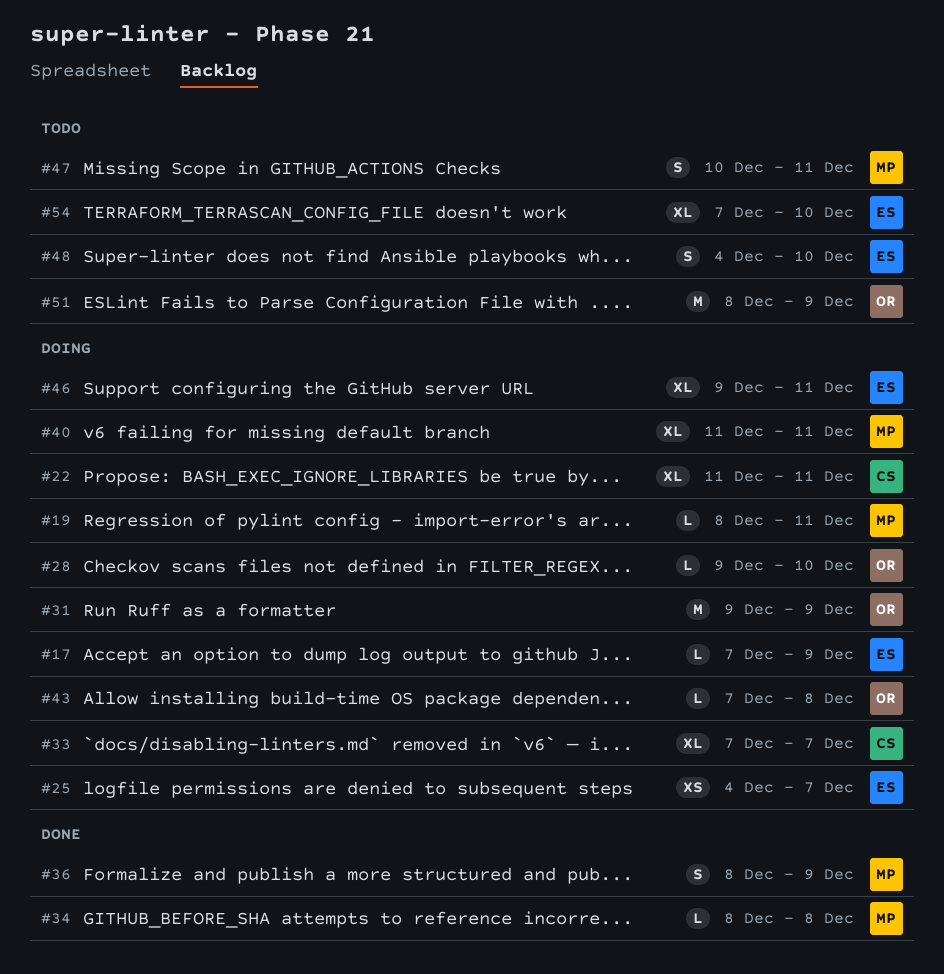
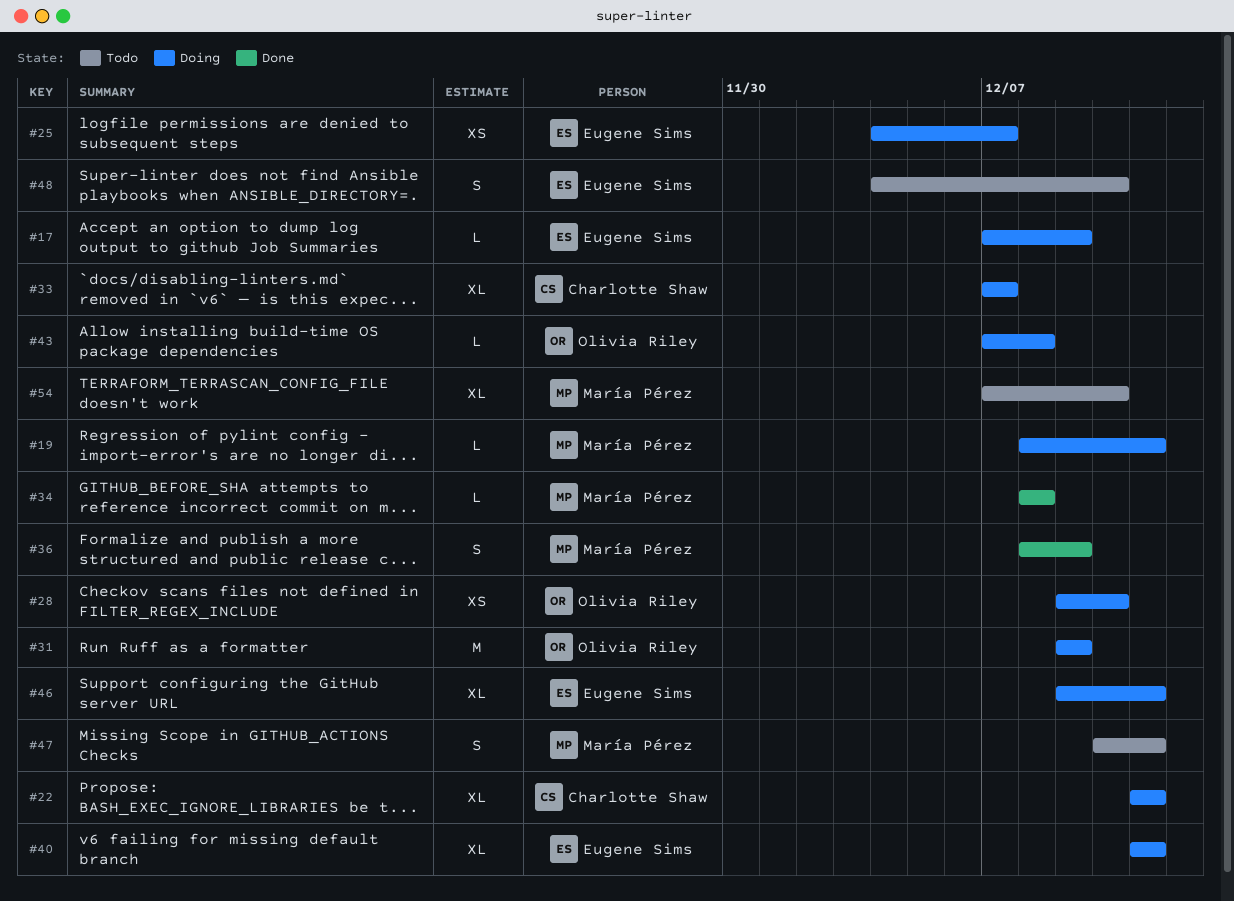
#28, estimate: L -> XS
#40, owner: María Pérez -> Eugene Sims
#51: present -> none
#54, owner: Eugene Sims -> María Pérez

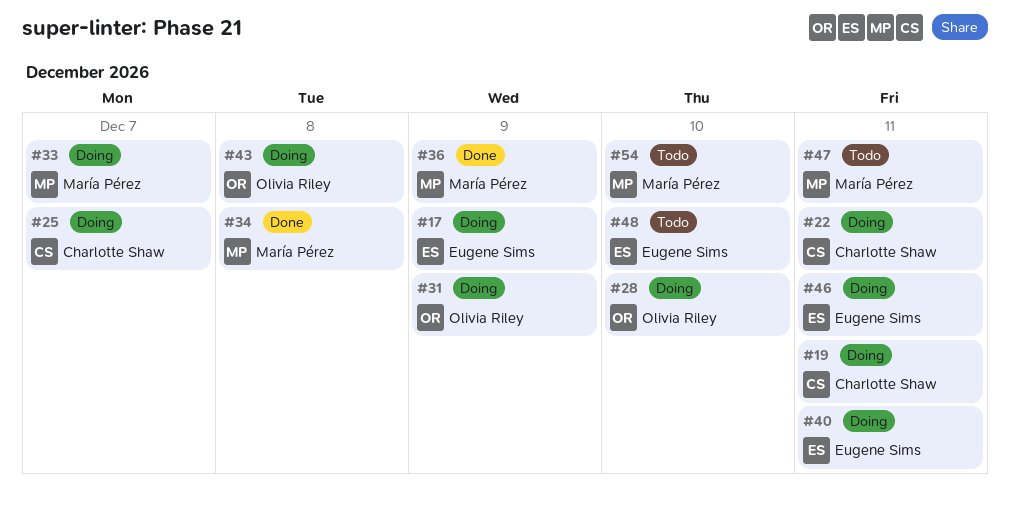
#19, owner: María Pérez -> Charlotte Shaw
#25, owner: Eugene Sims -> Charlotte Shaw
#33, owner: Charlotte Shaw -> María Pérez

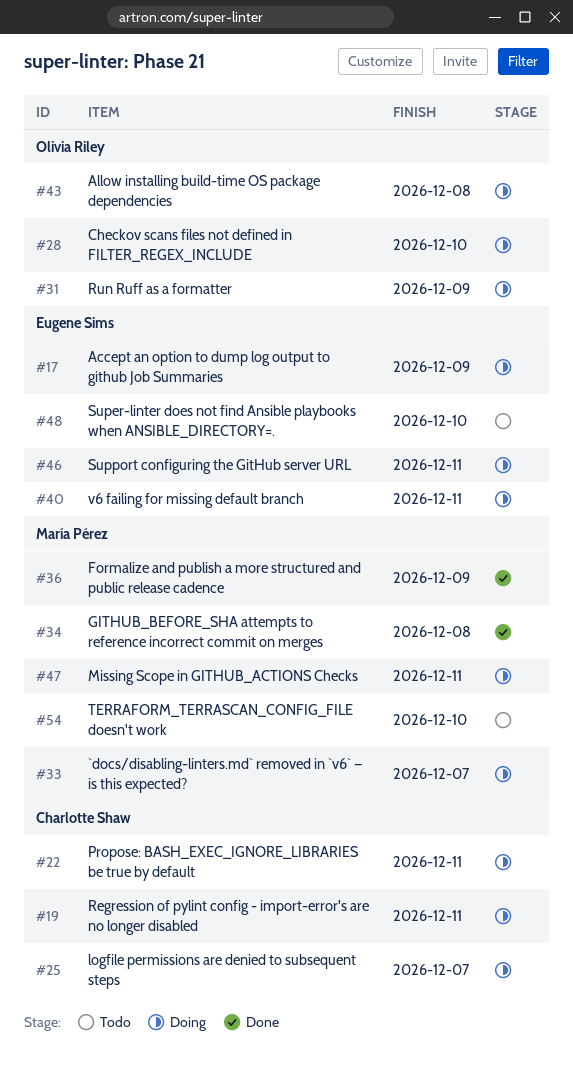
#47, status: Todo -> Doing

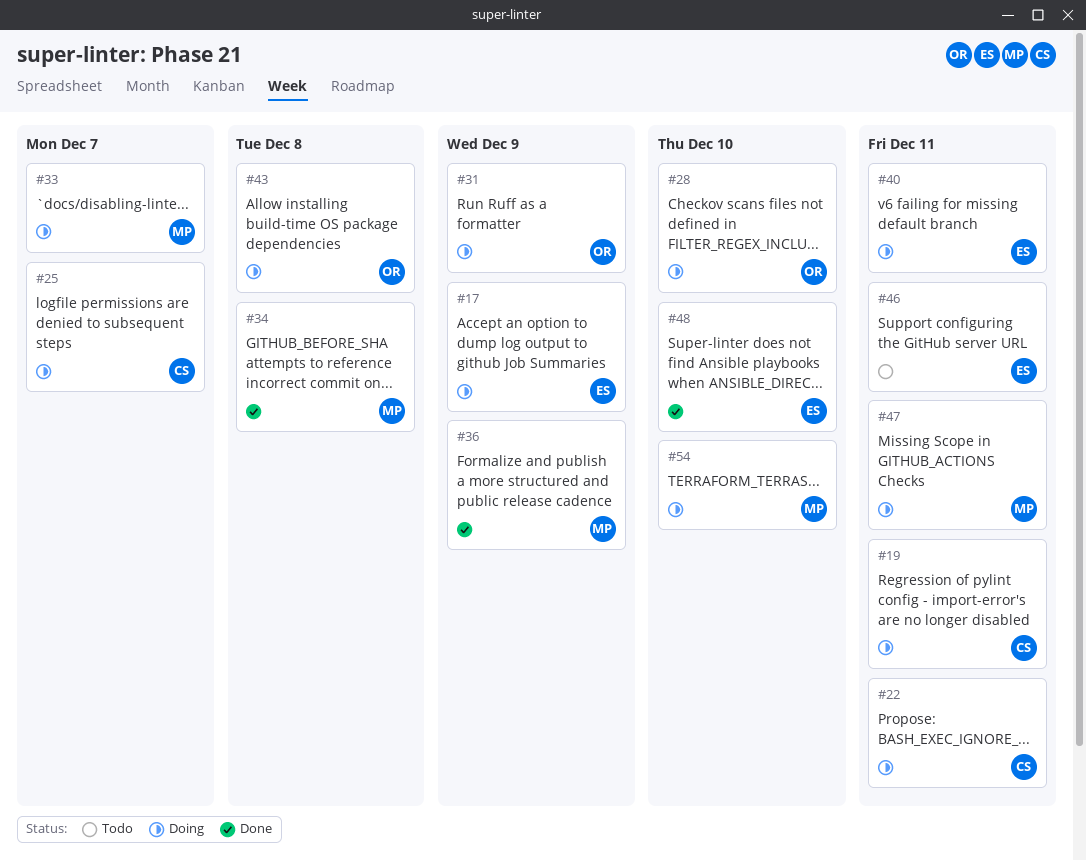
#46, status: Doing -> Todo
#48, status: Todo -> Done
#54, status: Todo -> Doing

